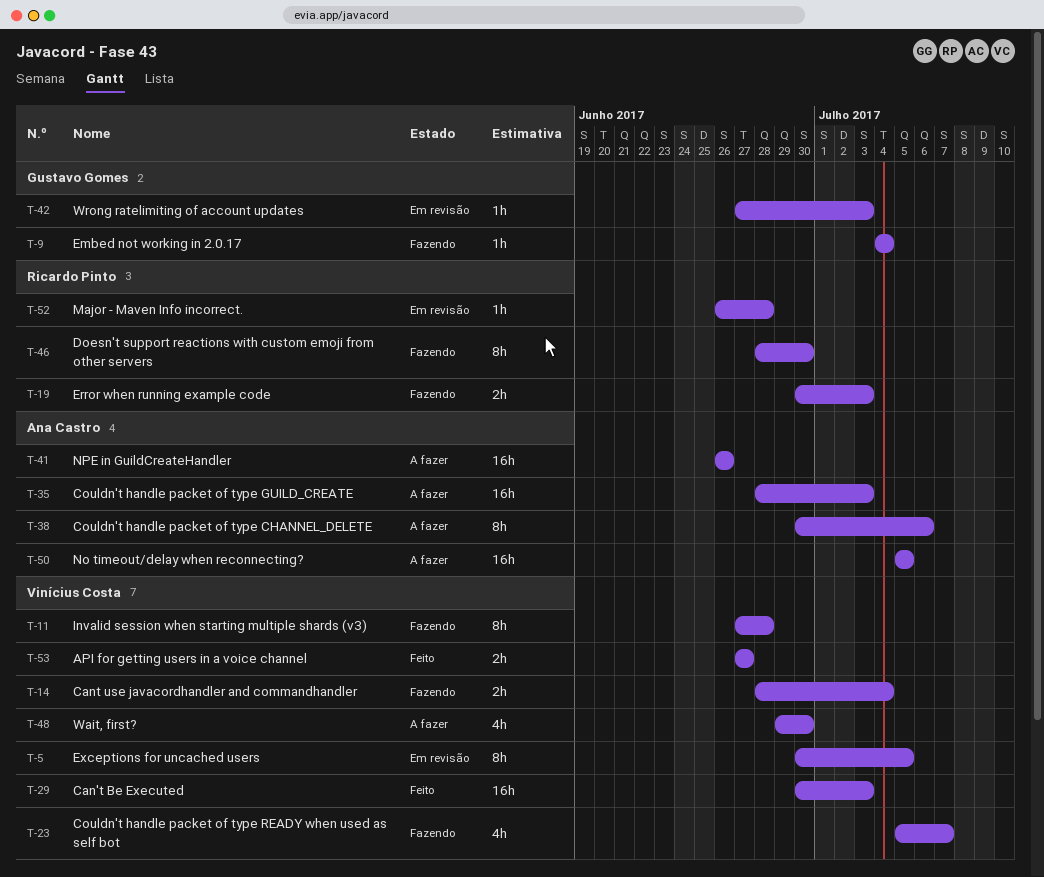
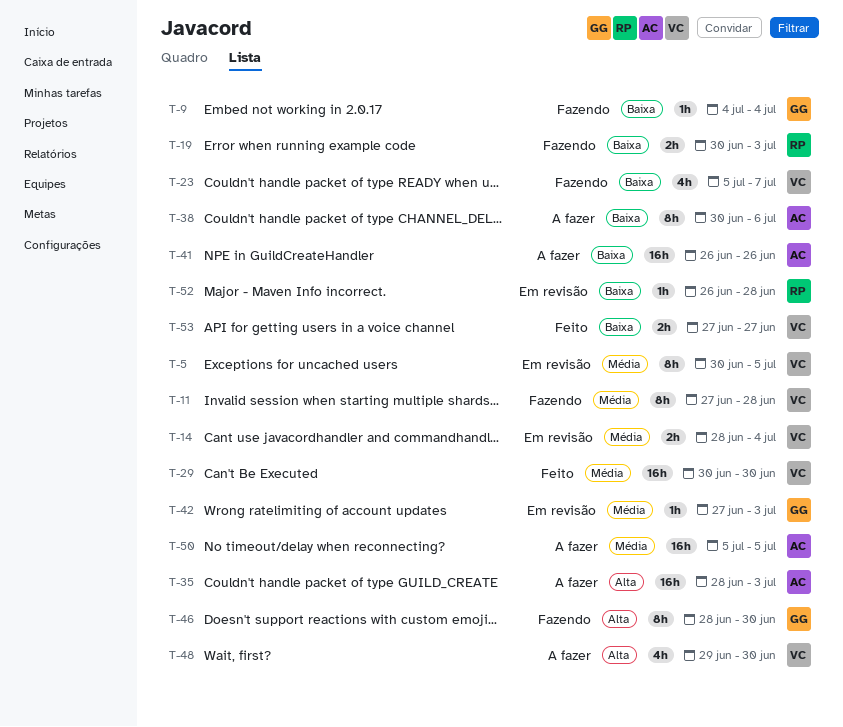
T-14, status: Fazendo -> Em revisão
T-29, due: Jul 3 -> Jun 30
T-46, owner: Ricardo Pinto -> Gustavo Gomes

